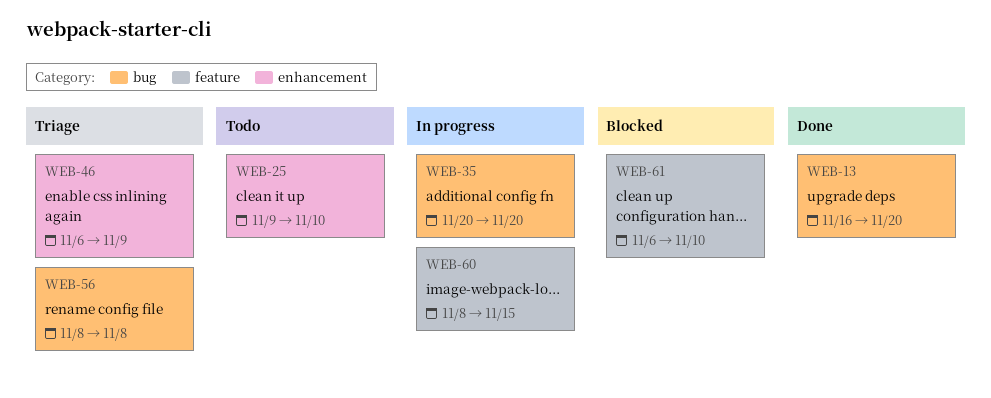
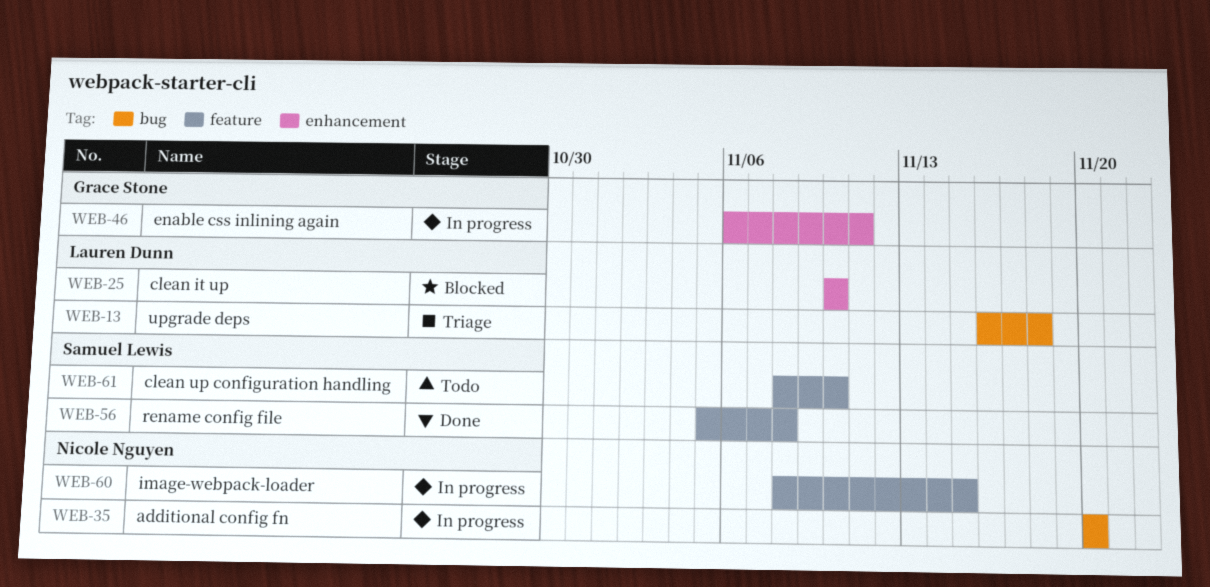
WEB-13, status: Done -> Triage
WEB-13, due: Nov 20 -> Nov 18
WEB-25, status: Todo -> Blocked
WEB-25, start: Nov 9 -> Nov 10
WEB-46, status: Triage -> In progress
WEB-46, due: Nov 9 -> Nov 11
WEB-56, status: Triage -> Done
WEB-56, label: bug -> feature
WEB-56, start: Nov 8 -> Nov 5
WEB-61, status: Blocked -> Todo
WEB-61, start: Nov 6 -> Nov 8

